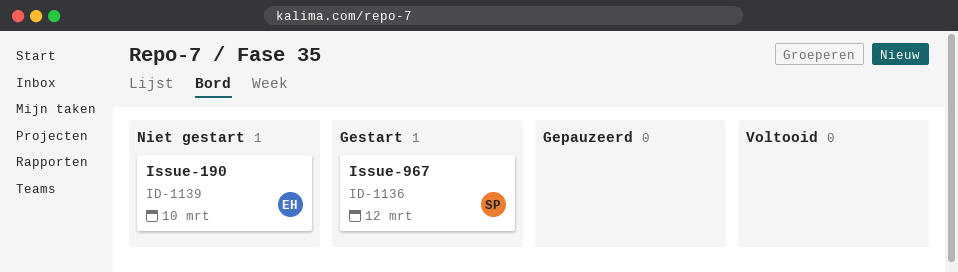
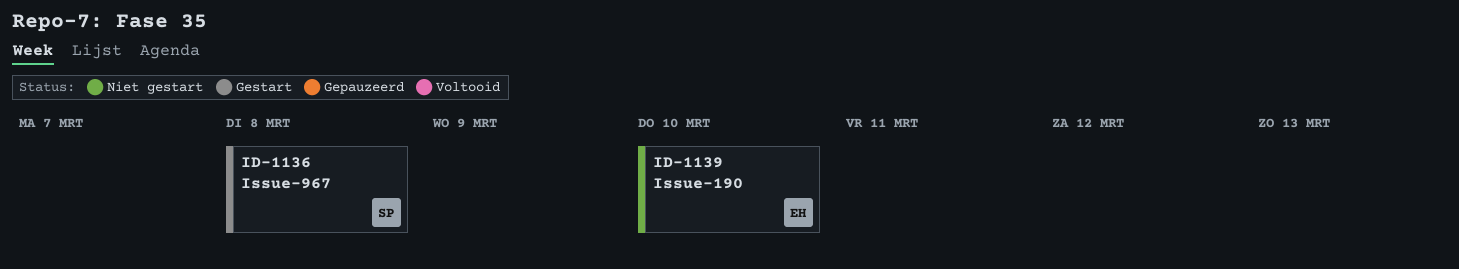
ID-1136, due: Mar 12 -> Mar 8

